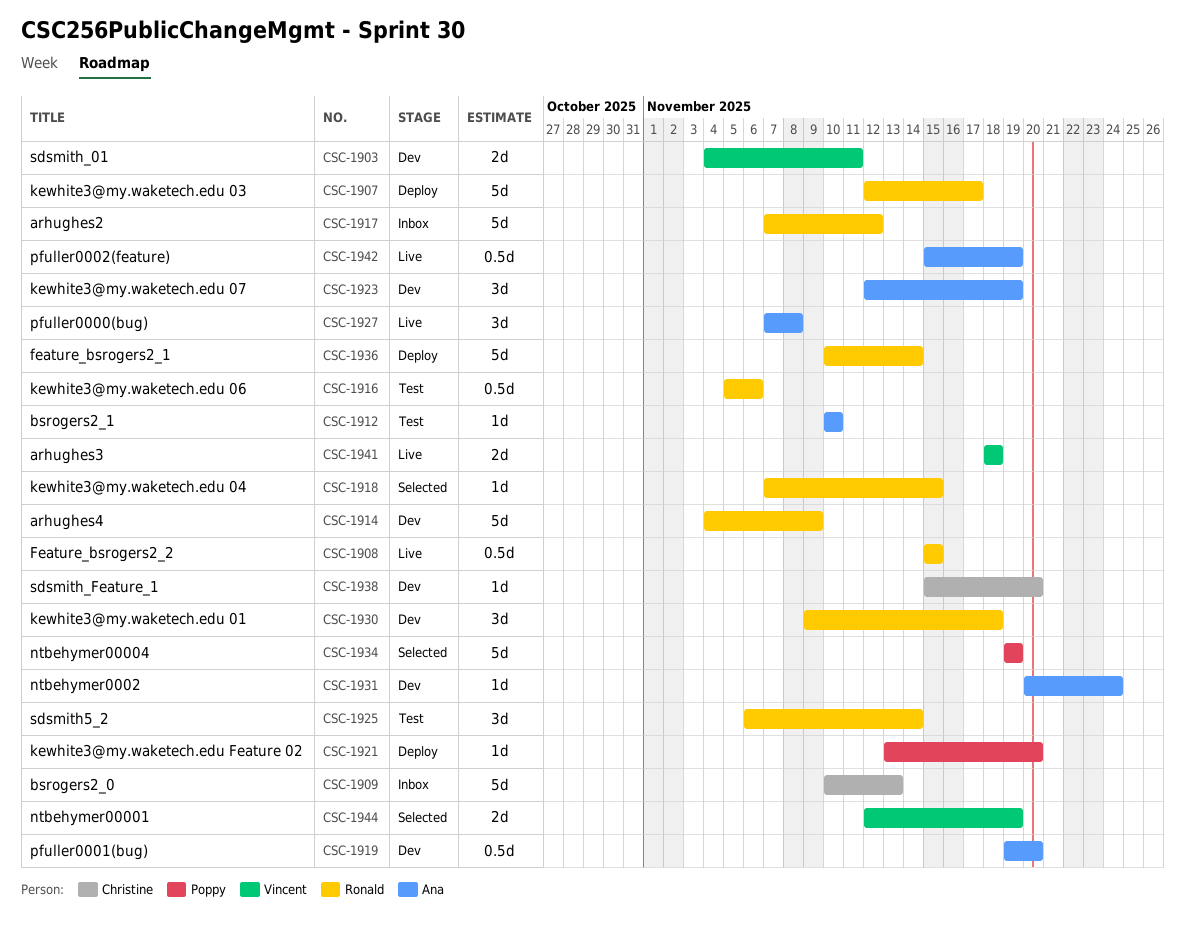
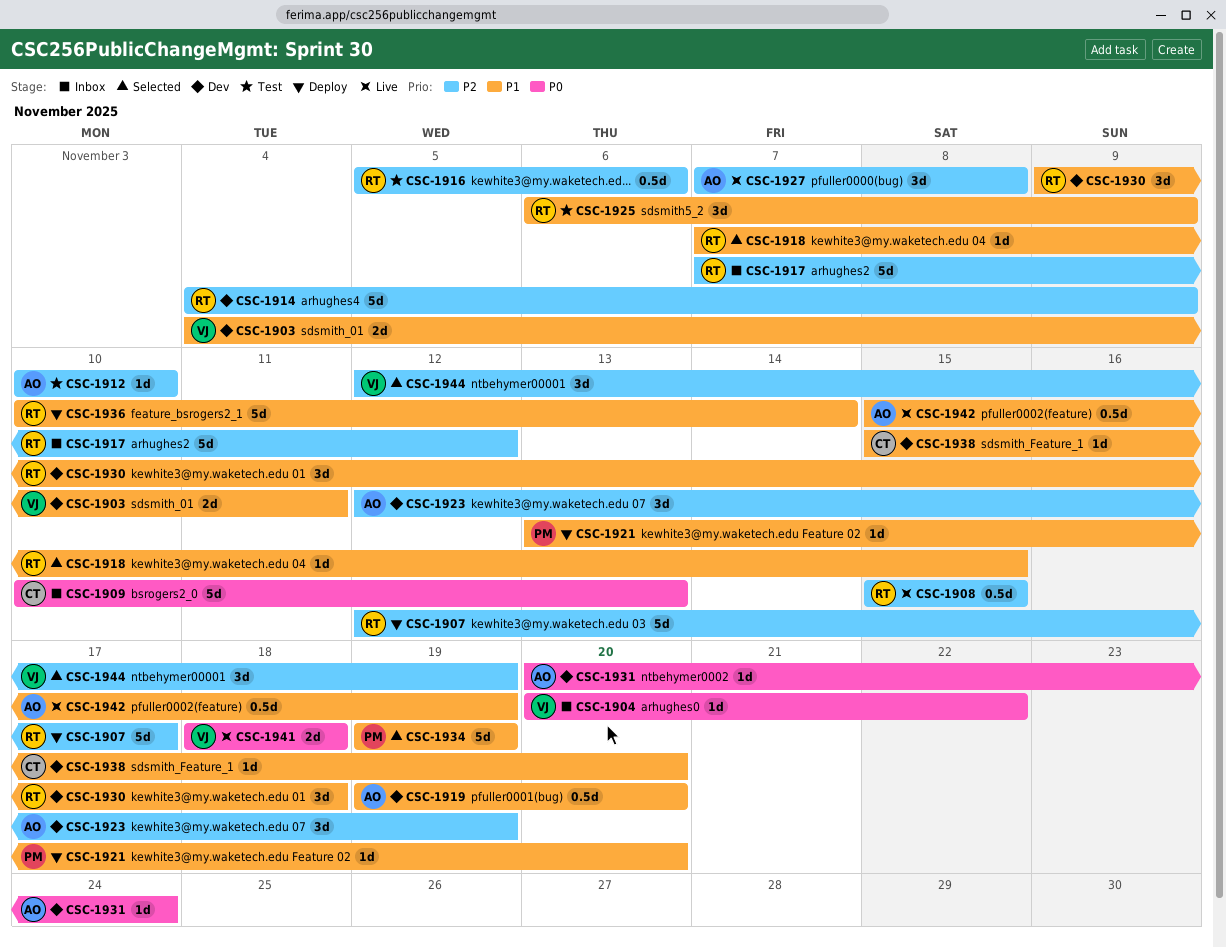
CSC-1904: none -> present
CSC-1925, due: Nov 14 -> Nov 9
CSC-1944, estimate: 2d -> 3d

